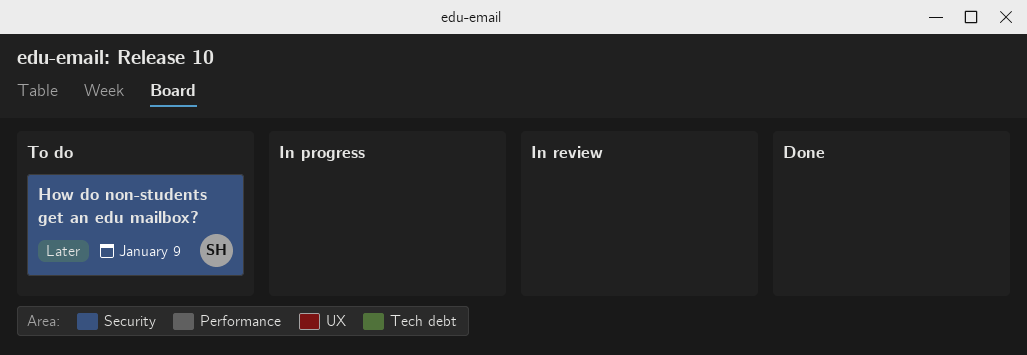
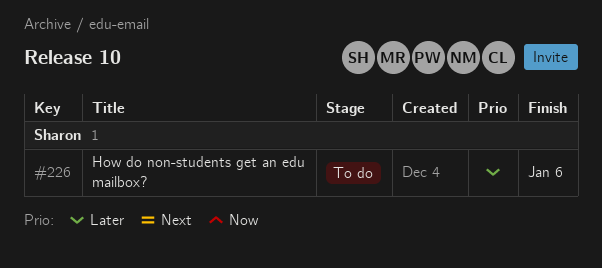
How do non-students get an edu mailbox?, due: Jan 9 -> Jan 6

